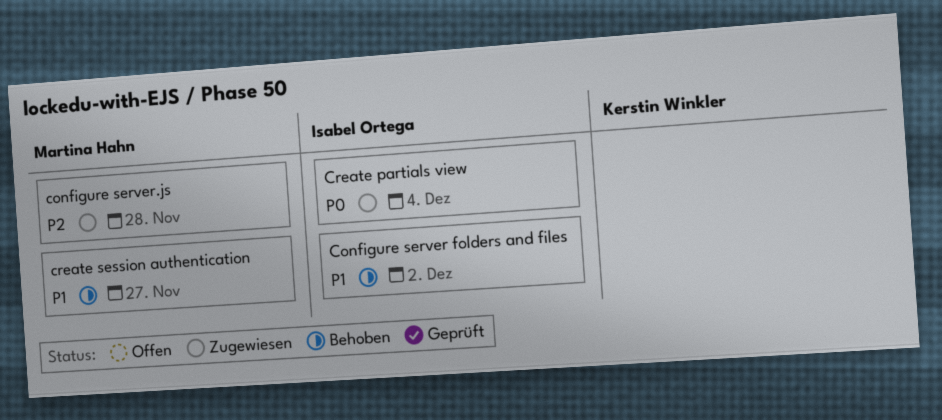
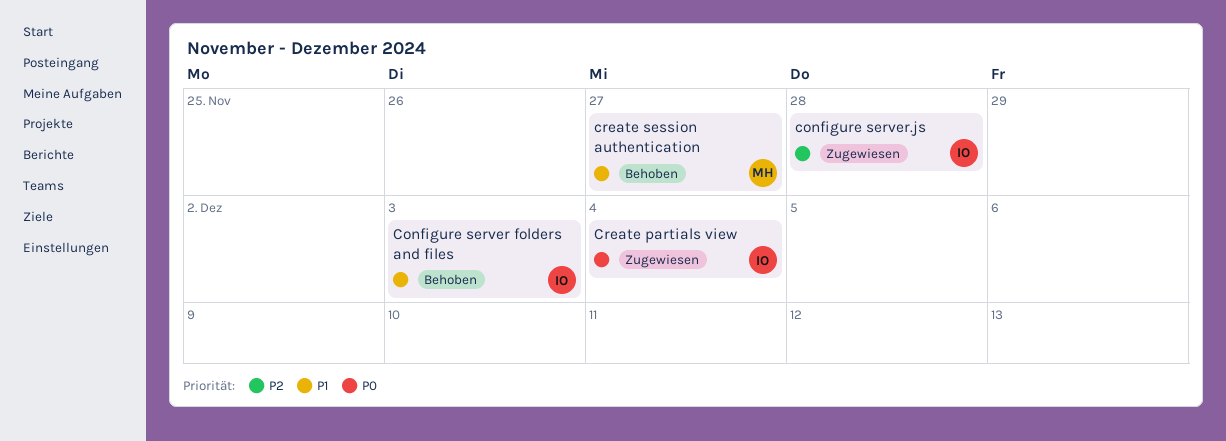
Configure server folders and files, due: Dec 2 -> Dec 3
configure server.js, owner: Martina Hahn -> Isabel Ortega

